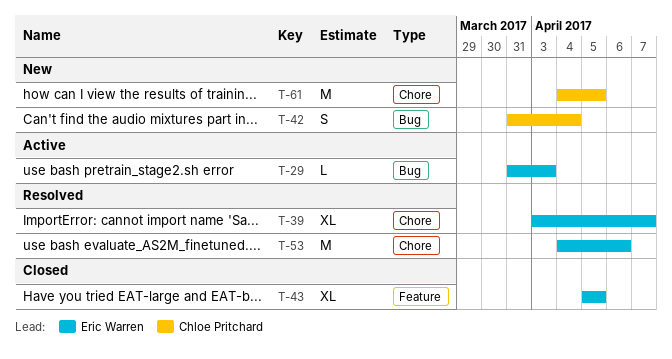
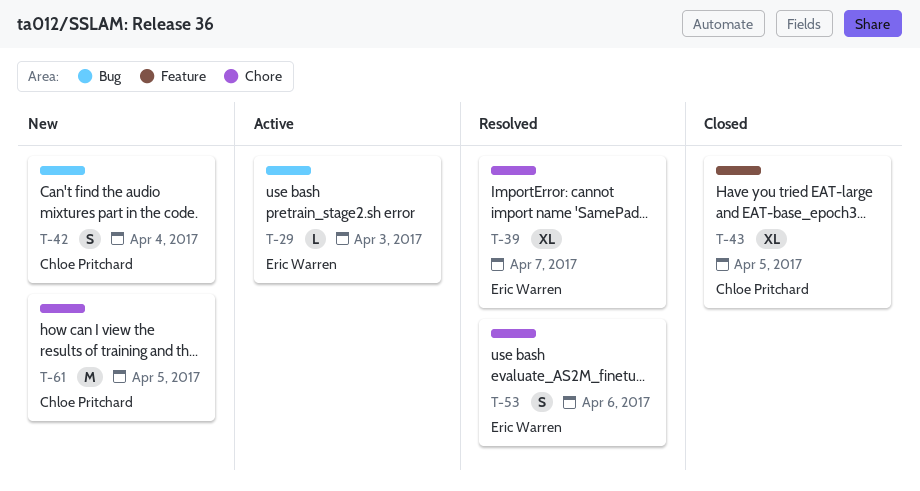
T-43, owner: Eric Warren -> Chloe Pritchard
T-53, estimate: M -> S

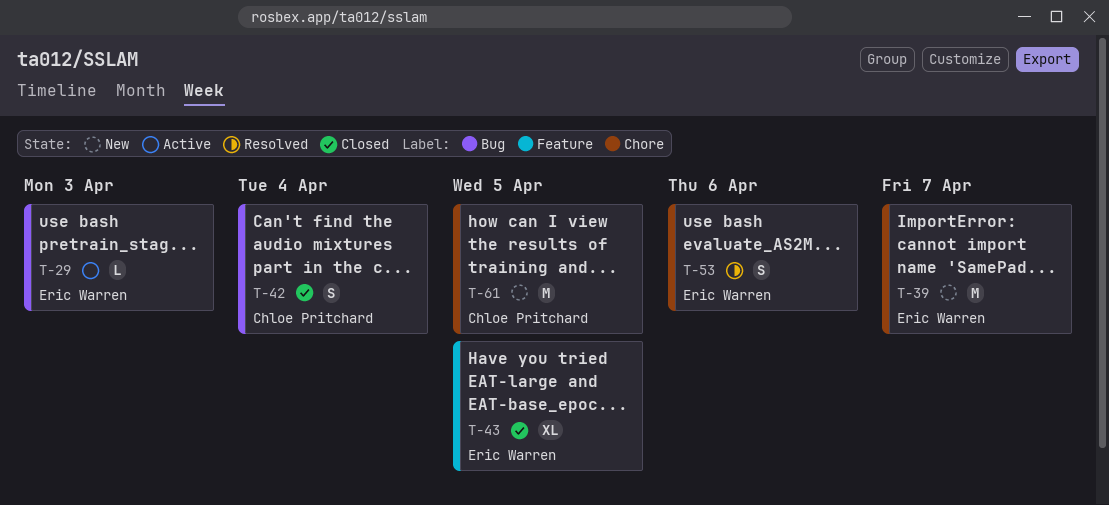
T-39, status: Resolved -> New
T-39, estimate: XL -> M
T-42, status: New -> Closed
T-43, owner: Chloe Pritchard -> Eric Warren

